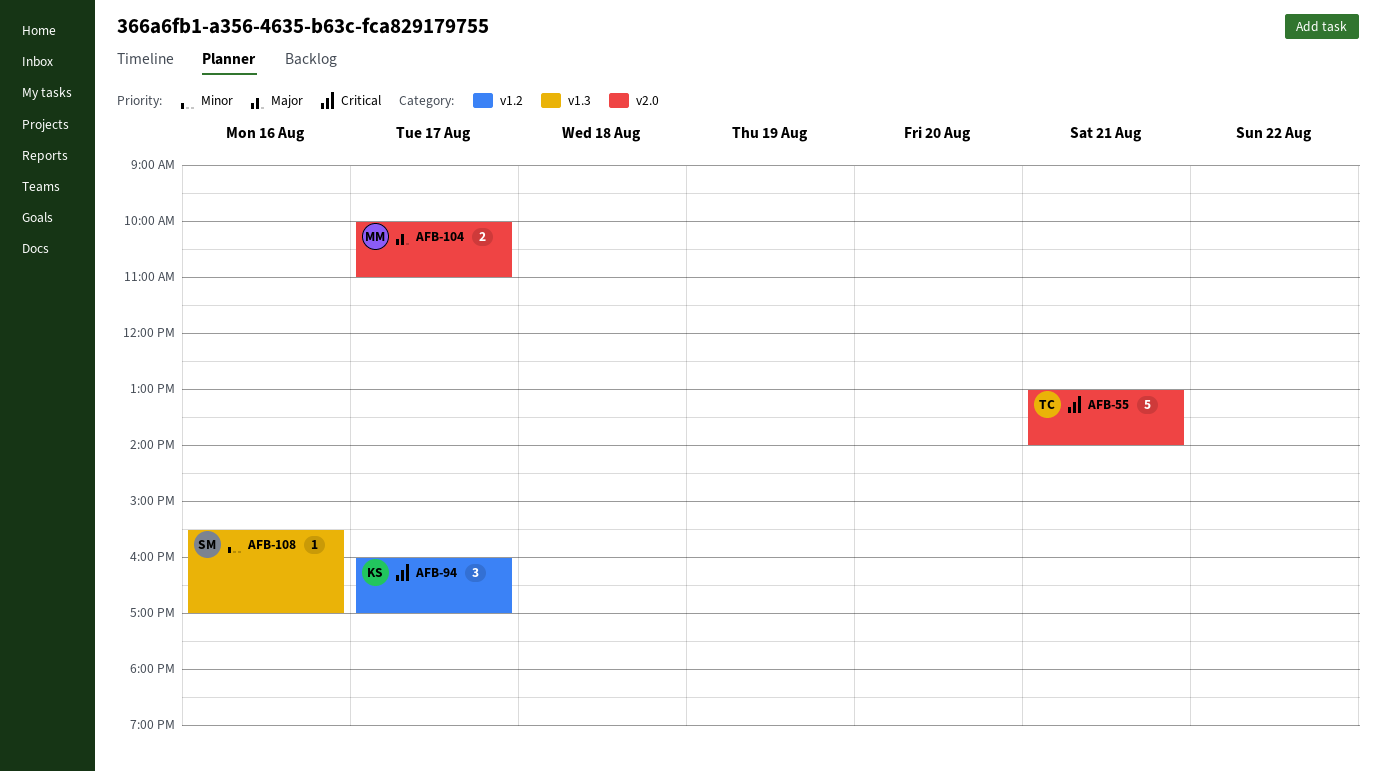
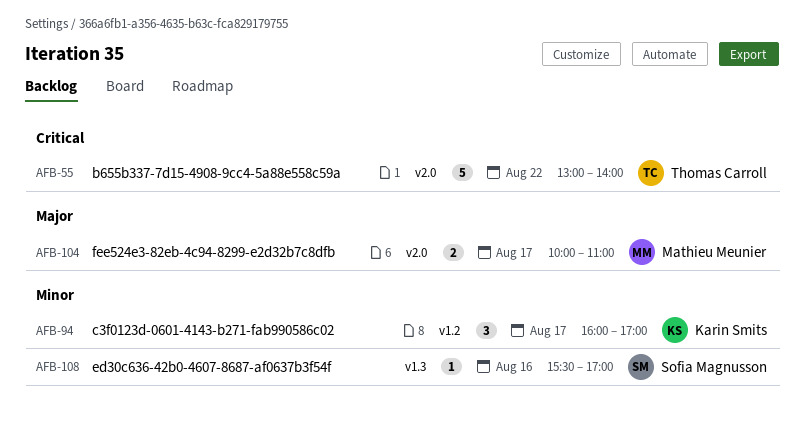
AFB-55, day: Aug 21 -> Aug 22
AFB-94, priority: Critical -> Minor

